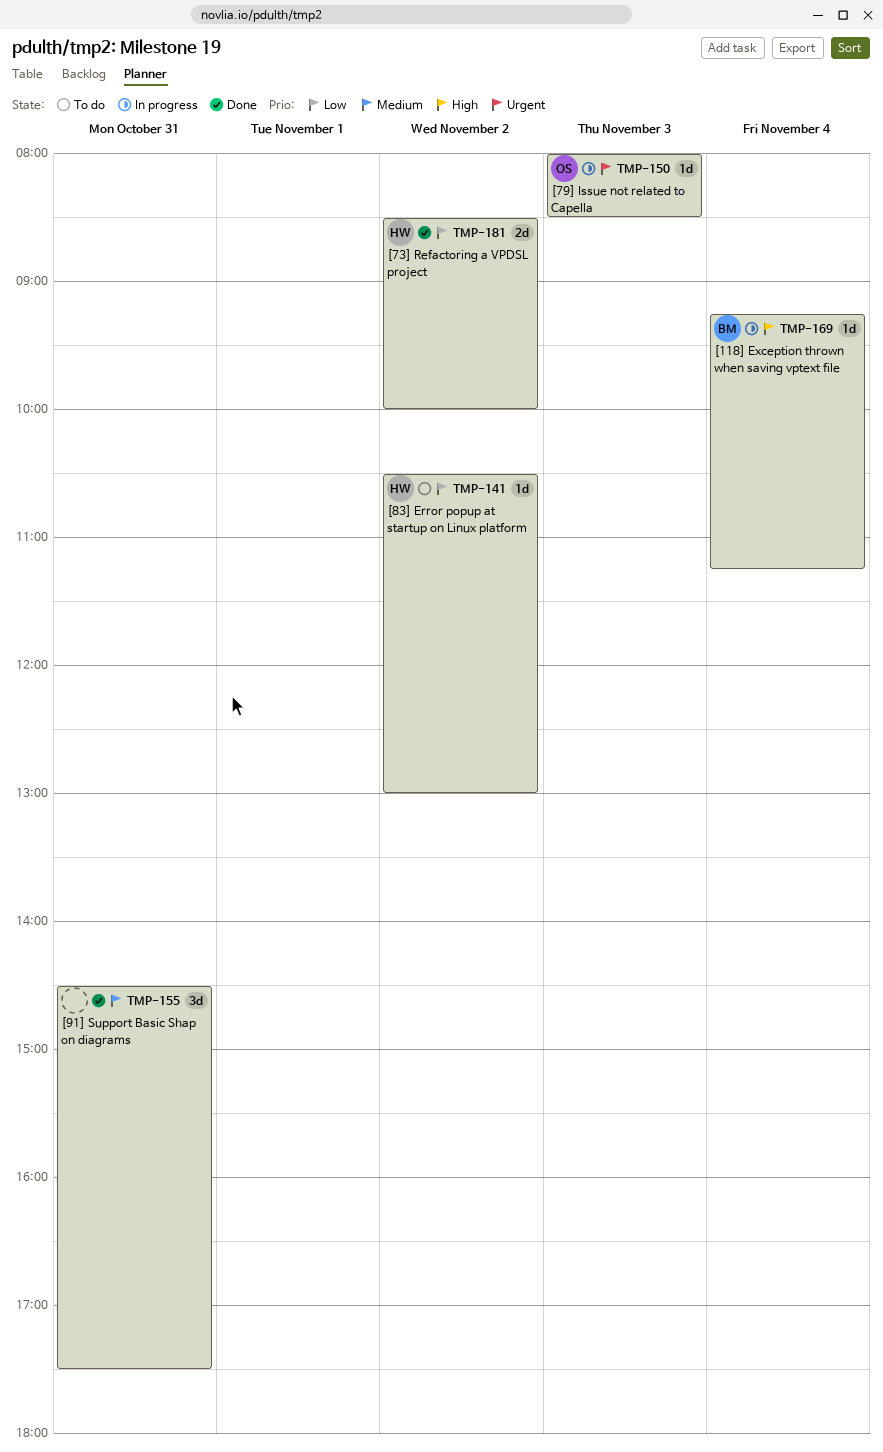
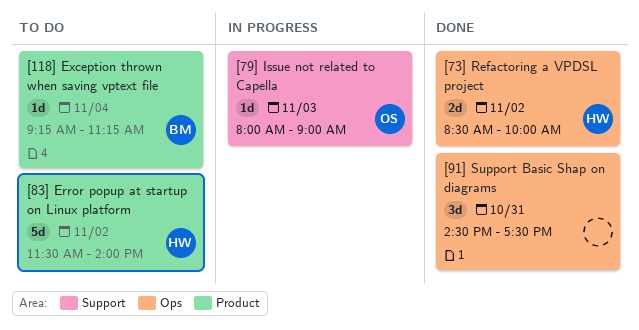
[118] Exception thrown when saving vptext file, status: In progress -> To do
[79] Issue not related to Capella, ends: 08:30 -> 09:00
[83] Error popup at startup on Linux platform, estimate: 1d -> 5d
[83] Error popup at startup on Linux platform, begins: 10:30 -> 11:30
[83] Error popup at startup on Linux platform, ends: 13:00 -> 14:00

